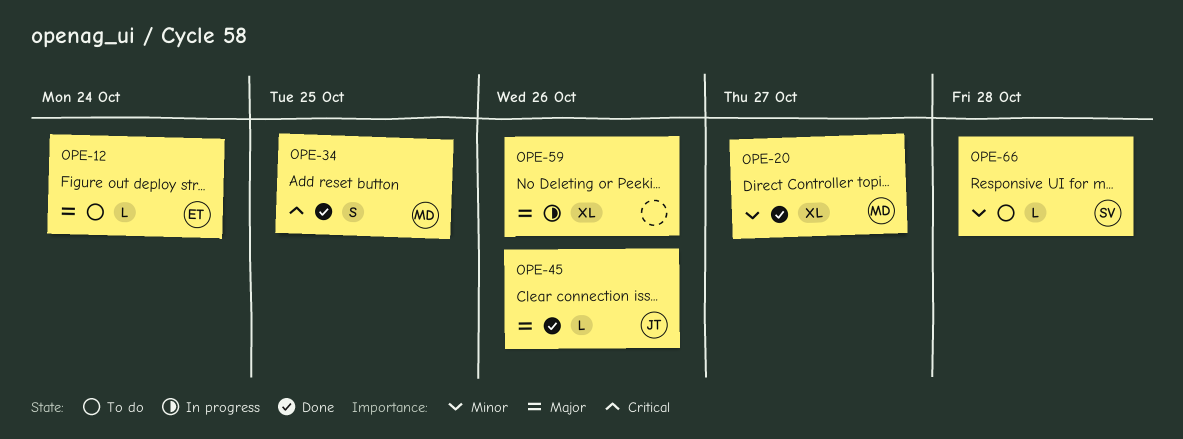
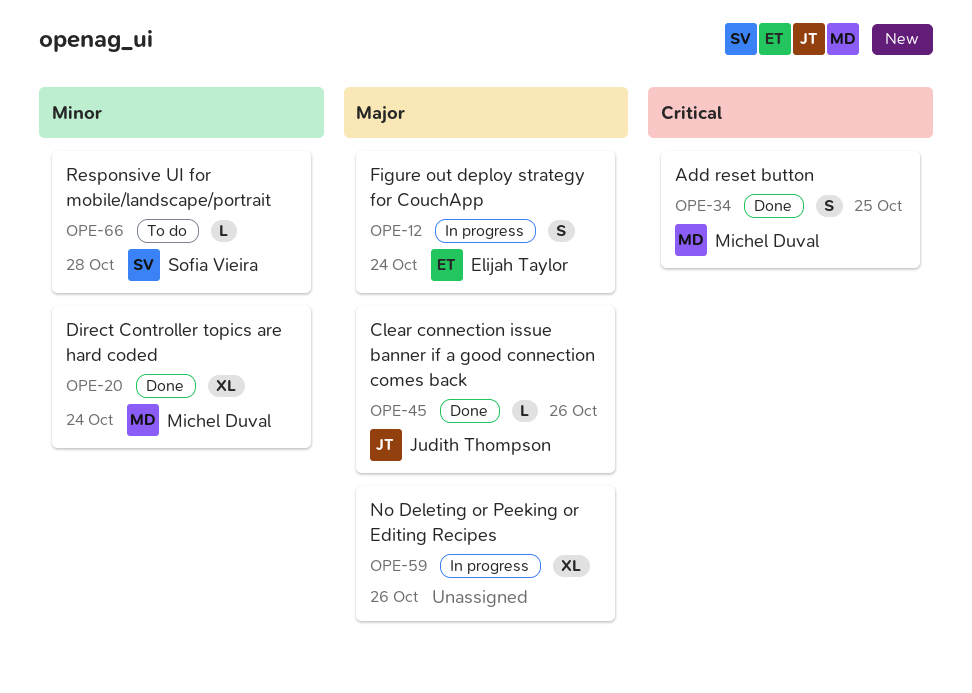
OPE-12, status: To do -> In progress
OPE-12, estimate: L -> S
OPE-20, due: Oct 27 -> Oct 24

